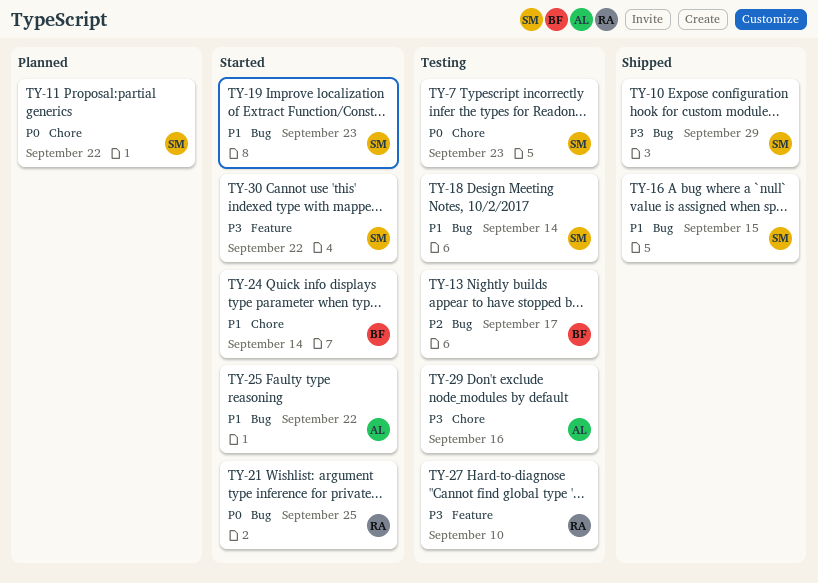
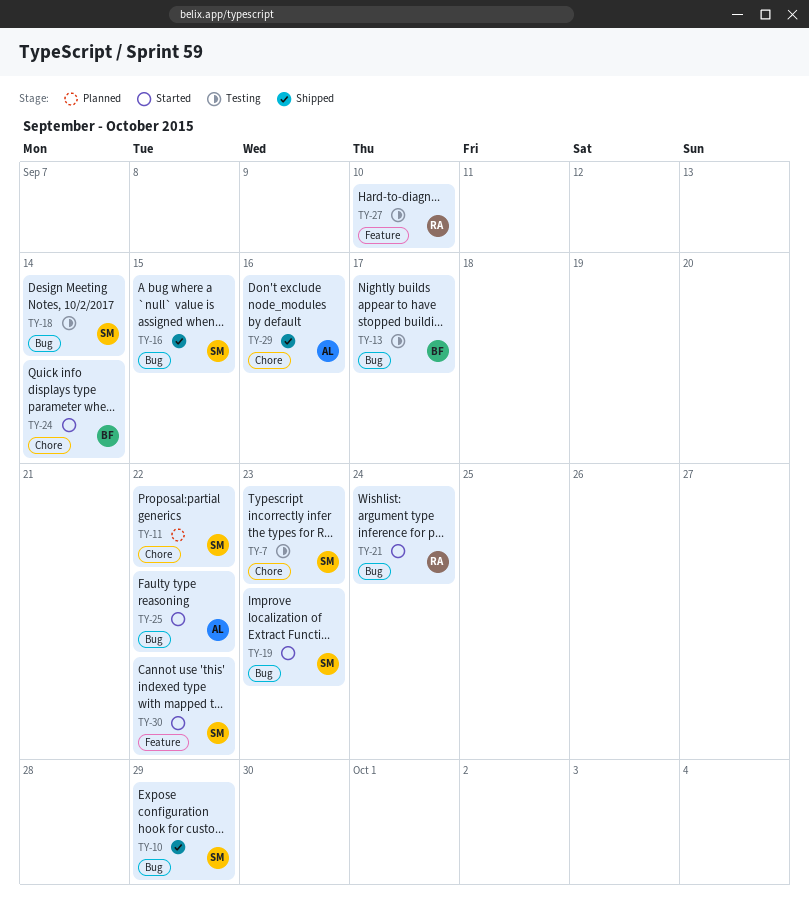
TY-21, due: Sep 25 -> Sep 24
TY-29, status: Testing -> Shipped

